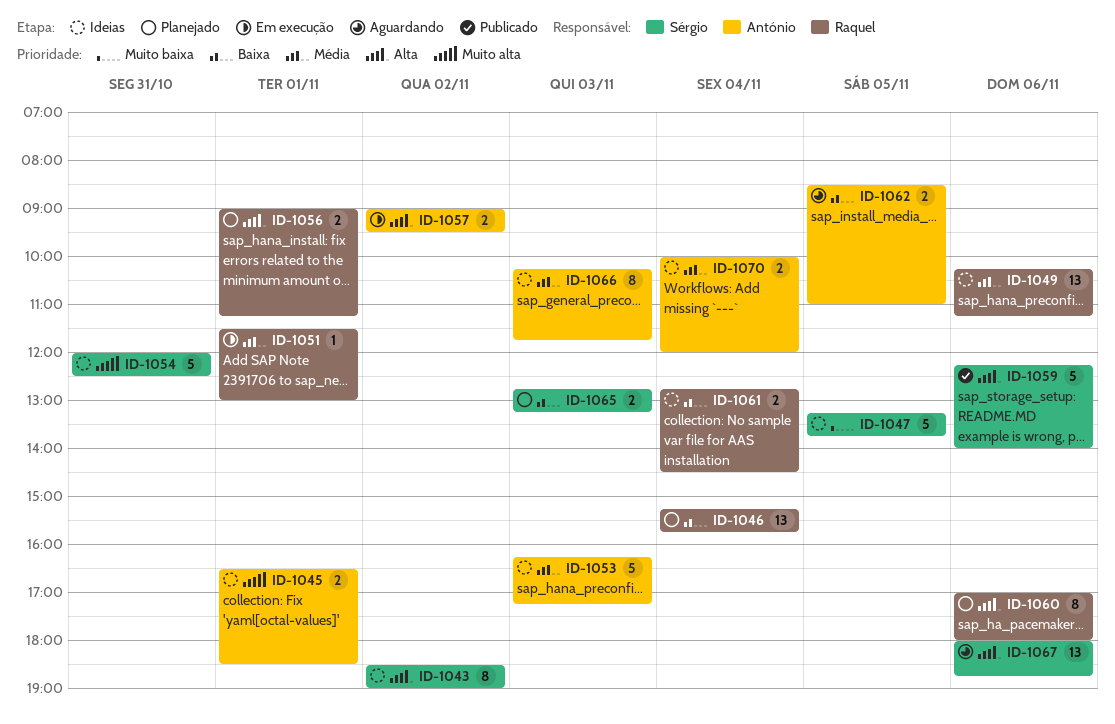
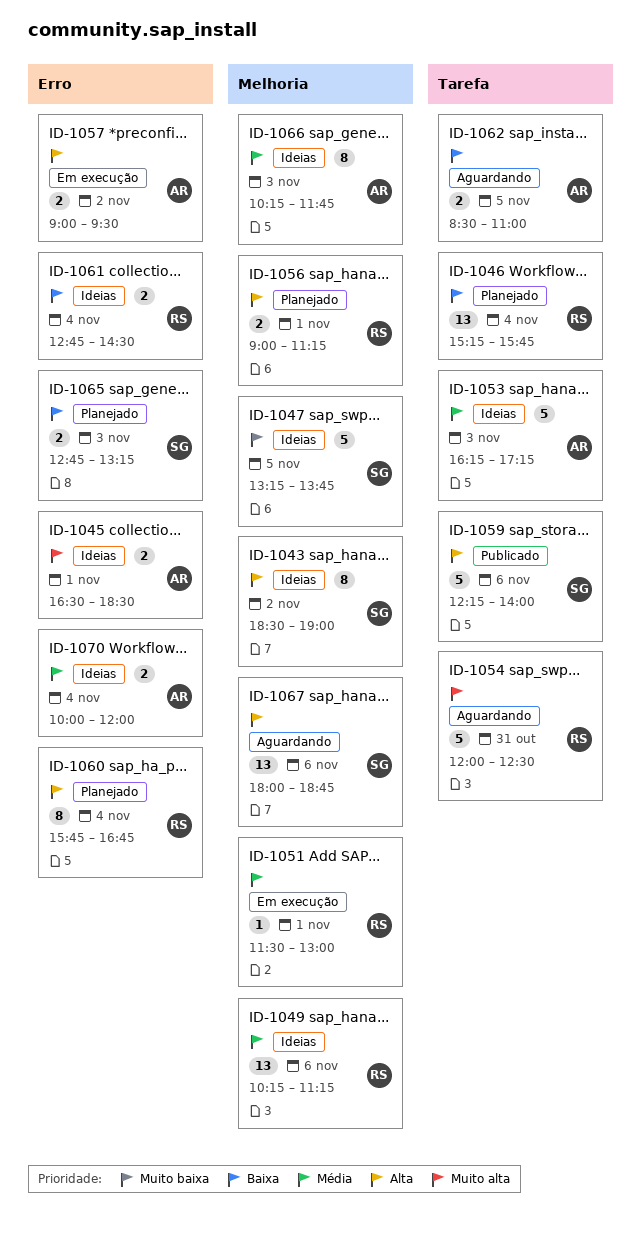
ID-1054, status: Ideias -> Aguardando
ID-1054, owner: Sérgio -> Raquel
ID-1060, day: Nov 6 -> Nov 4
ID-1060, begins: 17:00 -> 15:45
ID-1060, ends: 18:00 -> 16:45

